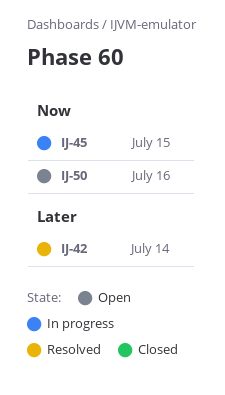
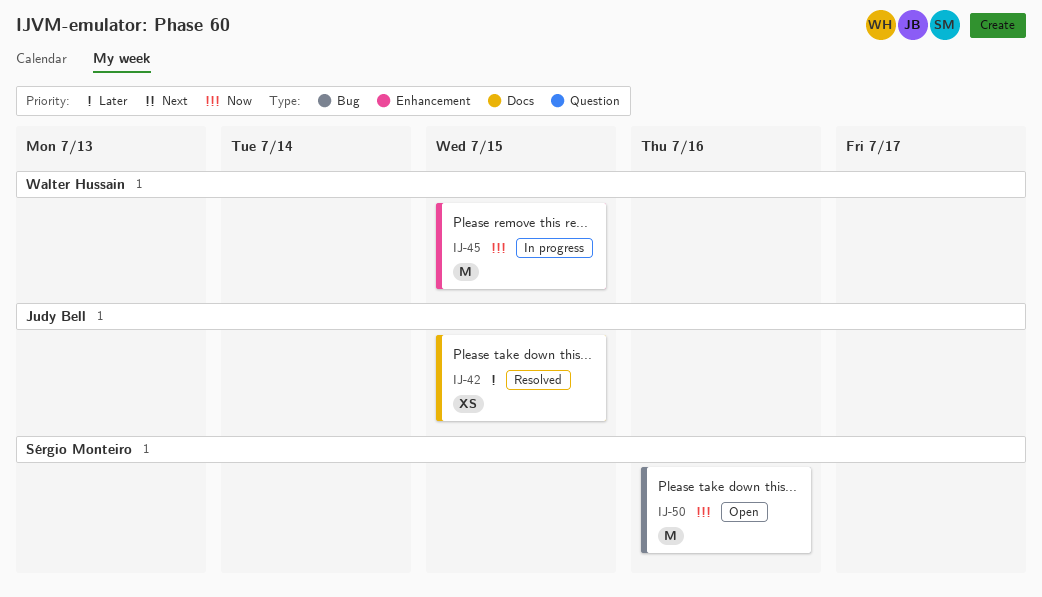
IJ-42, due: Jul 14 -> Jul 15

